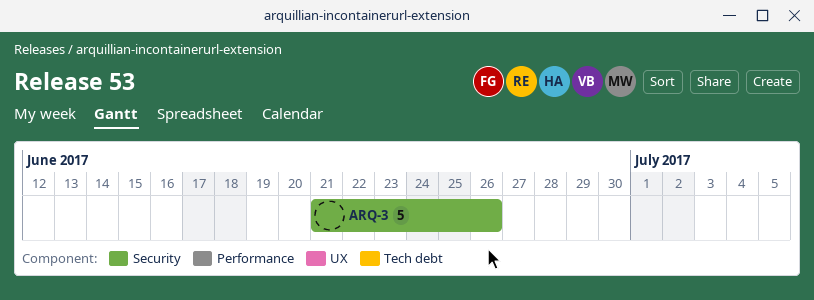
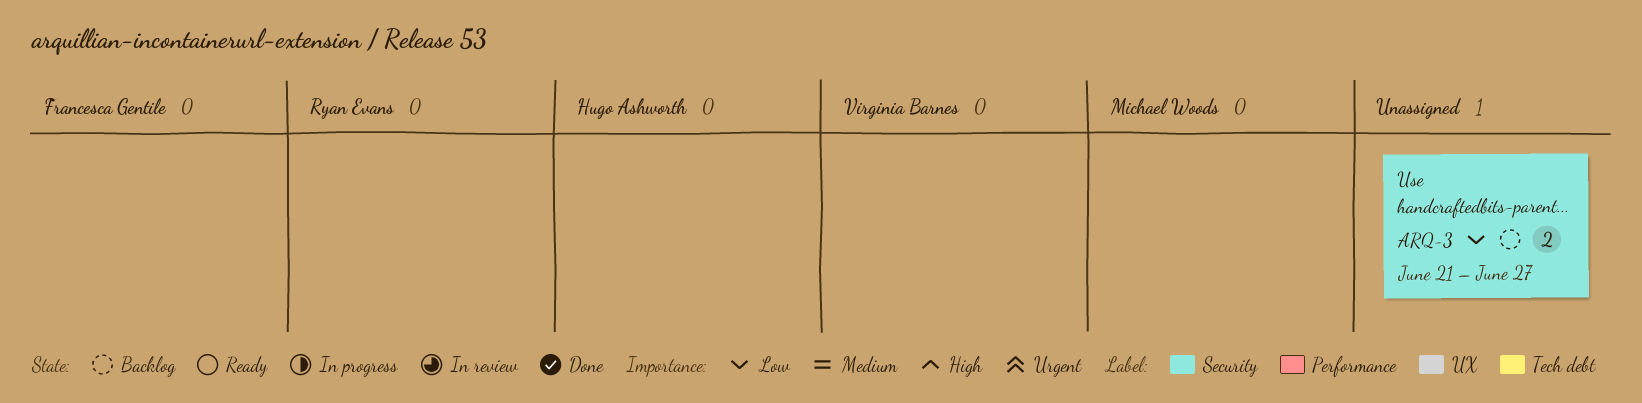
ARQ-3, estimate: 5 -> 2
ARQ-3, due: Jun 26 -> Jun 27

